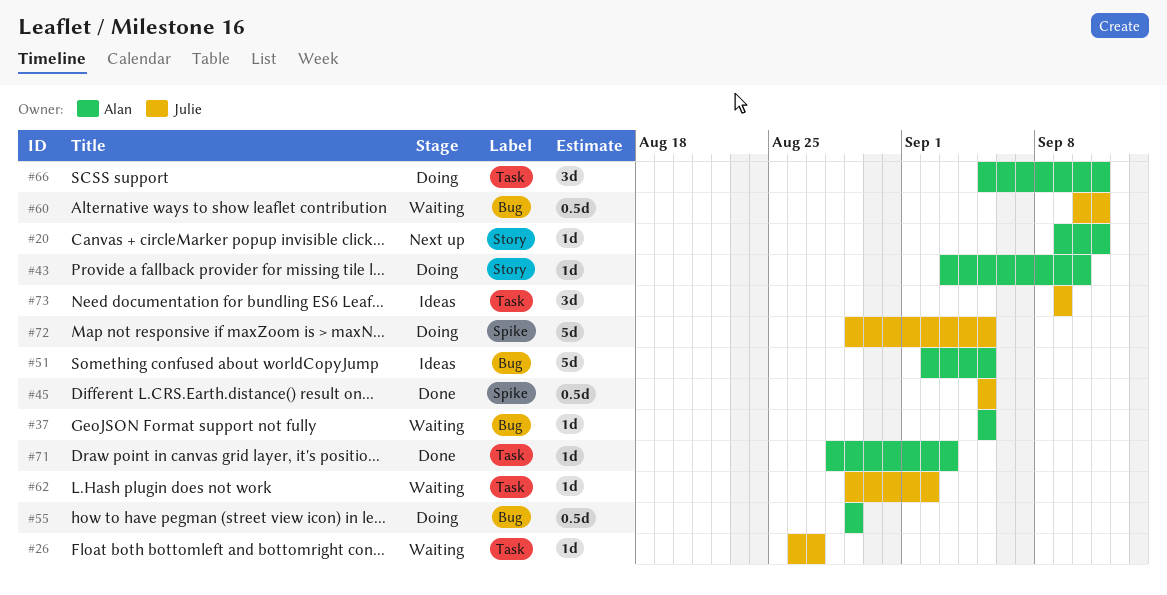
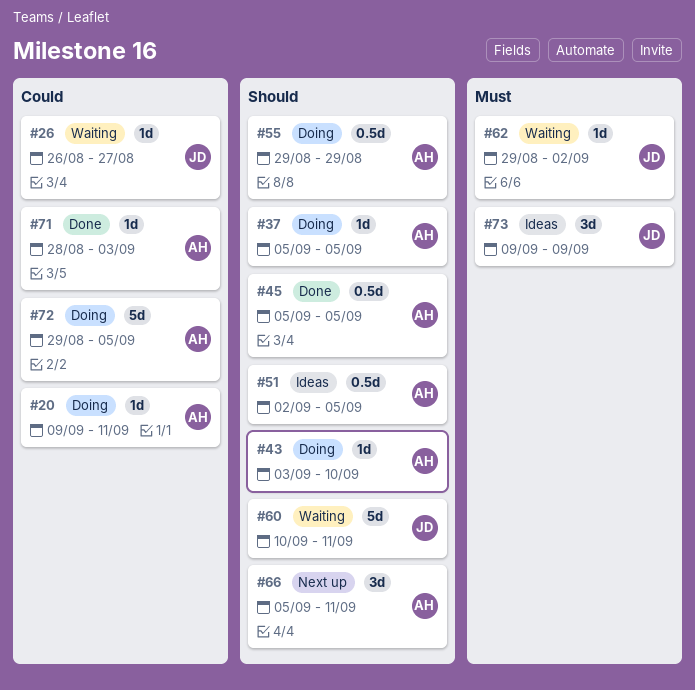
#20, status: Next up -> Doing
#37, status: Waiting -> Doing
#45, owner: Julie -> Alan
#51, estimate: 5d -> 0.5d
#60, estimate: 0.5d -> 5d
#66, status: Doing -> Next up
#72, owner: Julie -> Alan

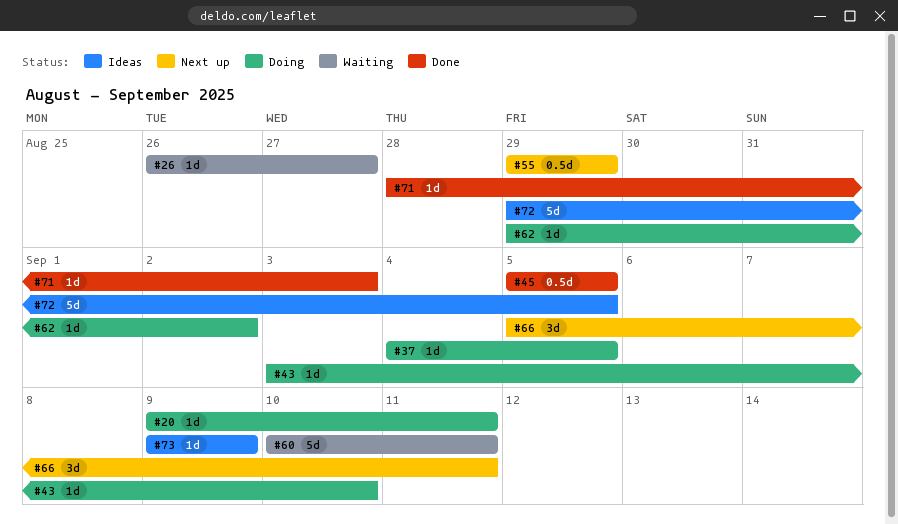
#37, start: Sep 5 -> Sep 4
#51: present -> none
#55, status: Doing -> Next up
#62, status: Waiting -> Doing
#72, status: Doing -> Ideas
#73, estimate: 3d -> 1d

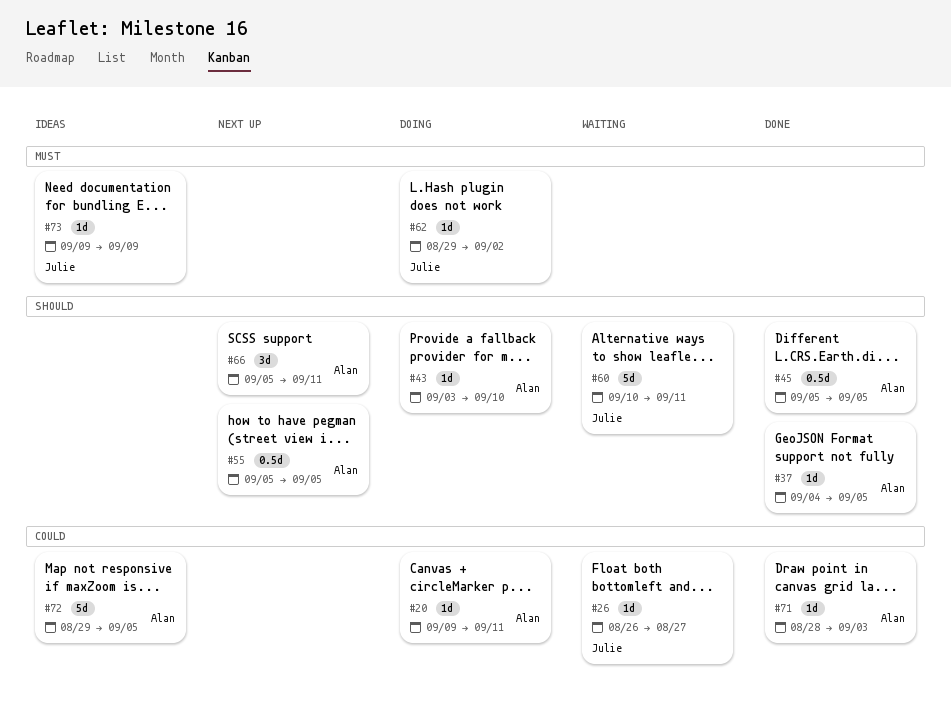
#37, status: Doing -> Done
#55, start: Aug 29 -> Sep 5
#55, due: Aug 29 -> Sep 5

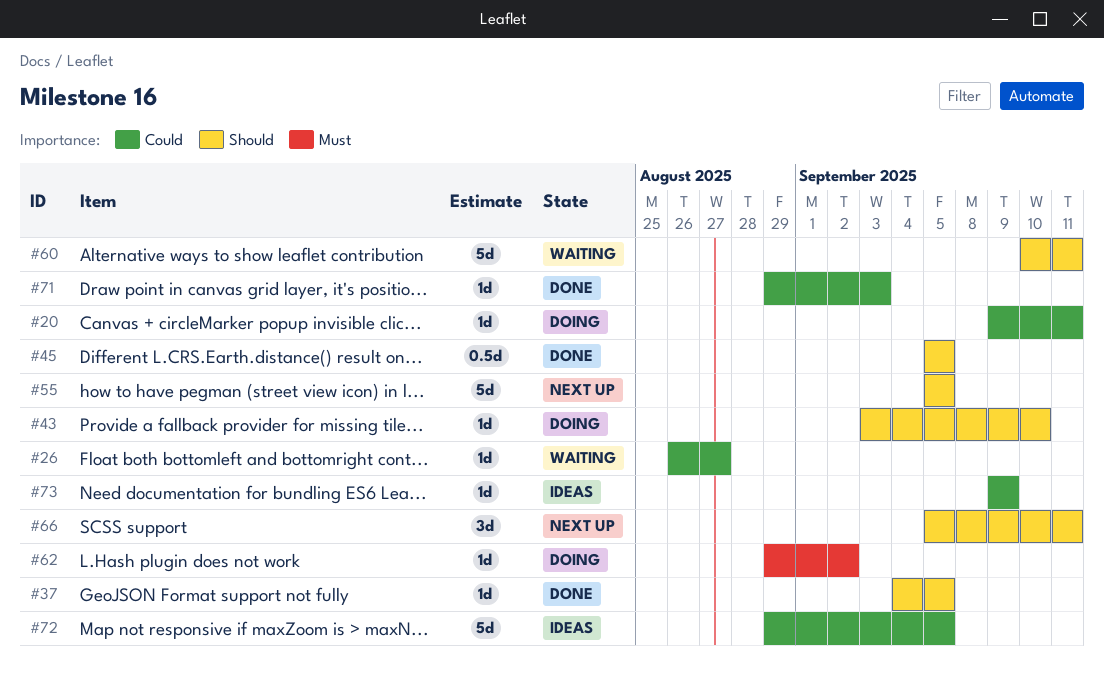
#55, estimate: 0.5d -> 5d
#71, start: Aug 28 -> Aug 29
#73, priority: Must -> Could

